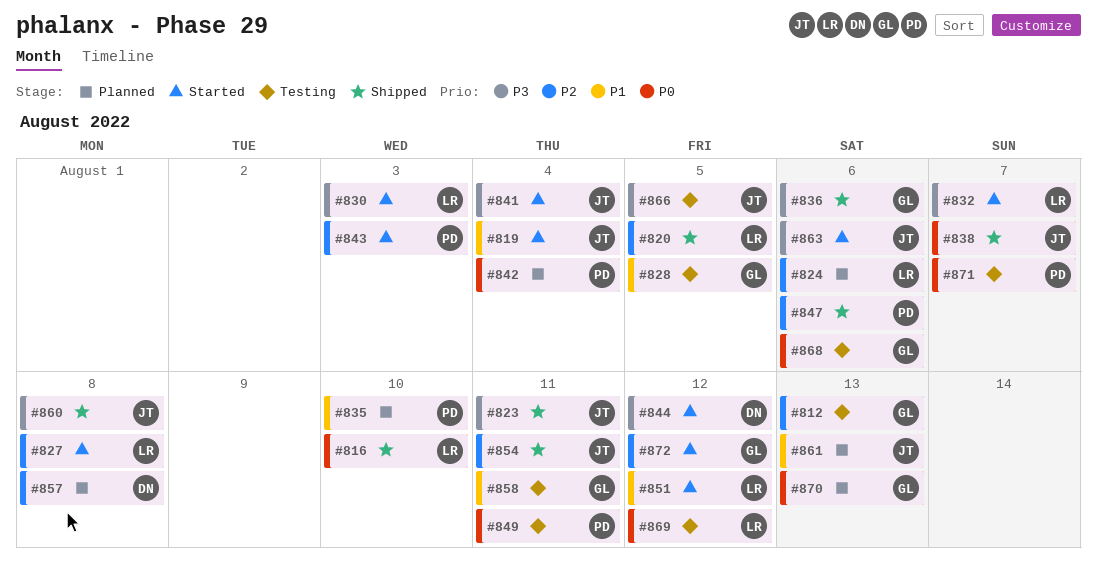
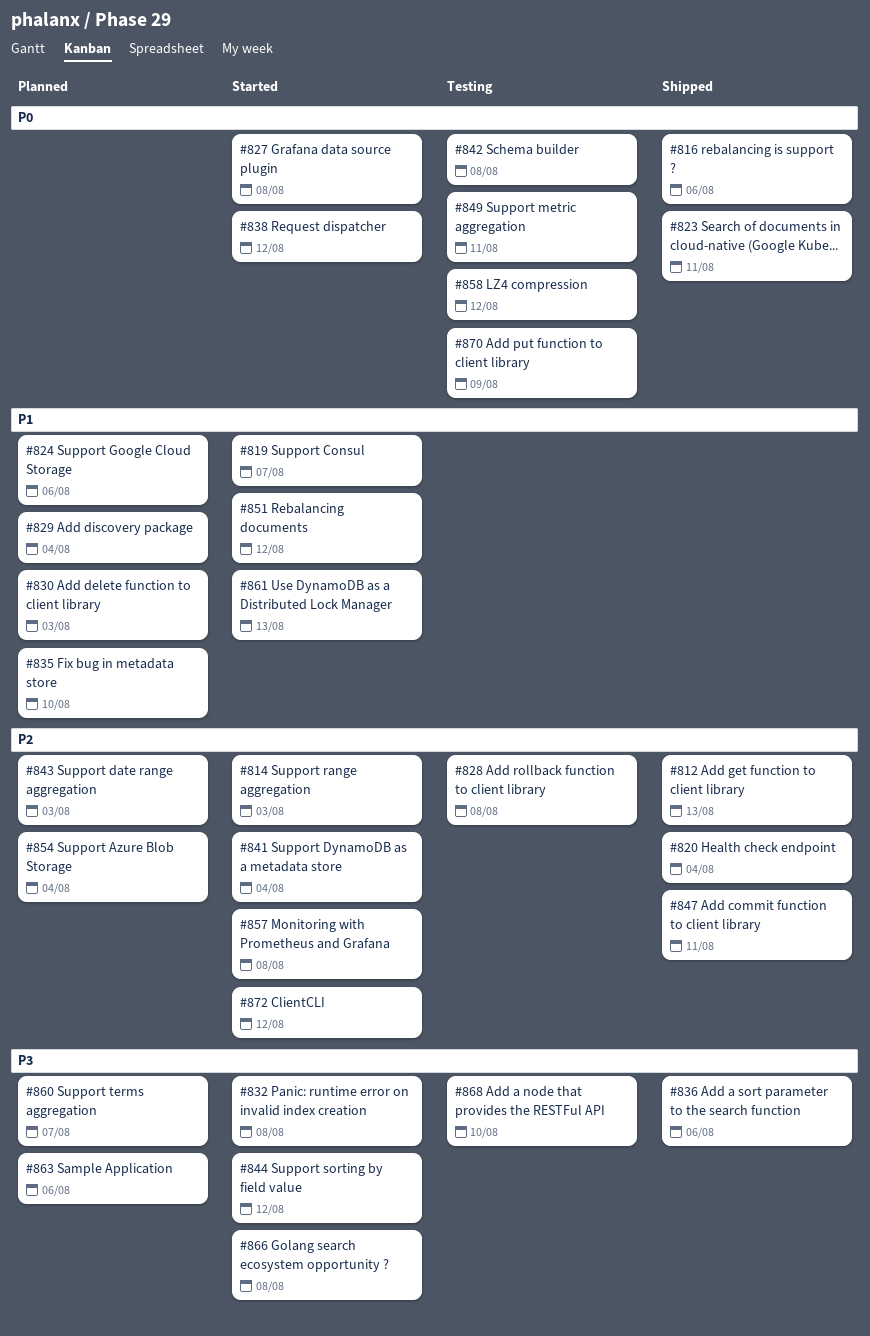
#812, status: Testing -> Shipped
#814: none -> present
#816, due: Aug 10 -> Aug 6
#819, due: Aug 4 -> Aug 7
#820, due: Aug 5 -> Aug 4
#823, priority: P3 -> P0
#824, priority: P2 -> P1
#827, priority: P2 -> P0
#828, priority: P1 -> P2
#828, due: Aug 5 -> Aug 8
#829: none -> present
#830, status: Started -> Planned
#830, priority: P3 -> P1
#832, due: Aug 7 -> Aug 8
#838, status: Shipped -> Started
#838, due: Aug 7 -> Aug 12
#841, priority: P3 -> P2
#842, status: Planned -> Testing
#842, due: Aug 4 -> Aug 8
#843, status: Started -> Planned
#847, due: Aug 6 -> Aug 11
#854, status: Shipped -> Planned
#854, due: Aug 11 -> Aug 4
#857, status: Planned -> Started
#858, priority: P1 -> P0
#858, due: Aug 11 -> Aug 12
#860, status: Shipped -> Planned
#860, due: Aug 8 -> Aug 7
#861, status: Planned -> Started
#863, status: Started -> Planned
#866, status: Testing -> Started
#866, due: Aug 5 -> Aug 8
#868, priority: P0 -> P3
#868, due: Aug 6 -> Aug 10
#869: present -> none
#870, status: Planned -> Testing
#870, due: Aug 13 -> Aug 9
#871: present -> none

